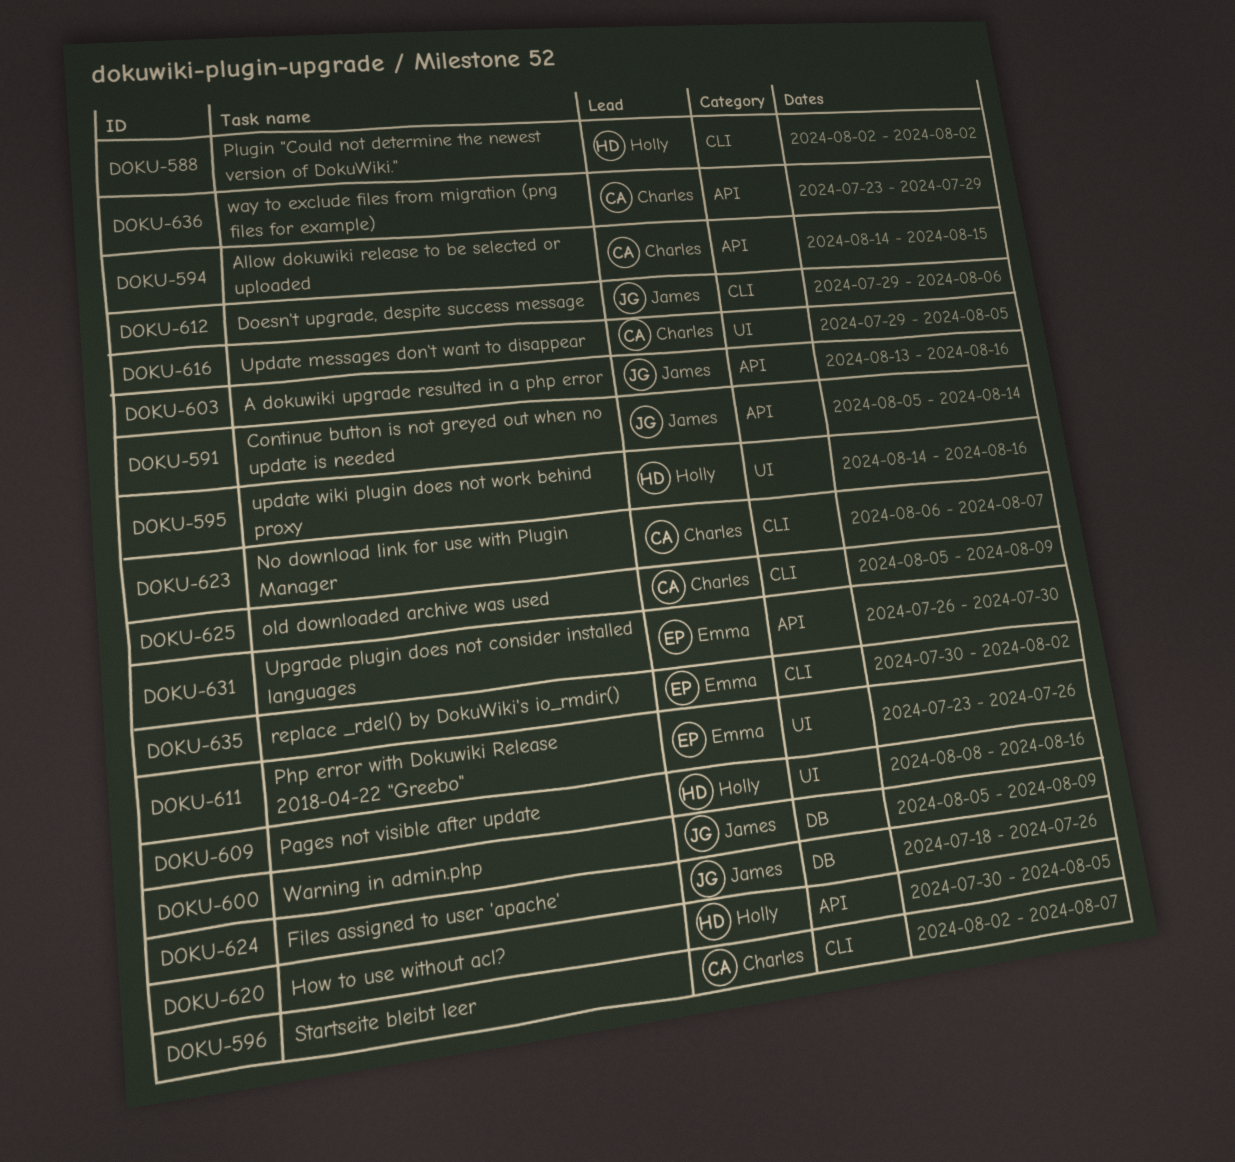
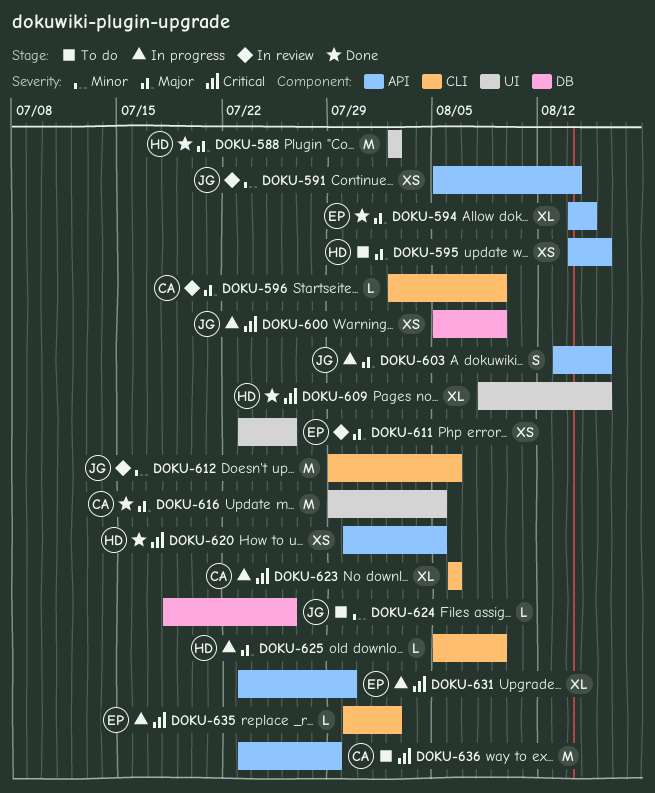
DOKU-588, label: CLI -> UI
DOKU-594, owner: Charles -> Emma
DOKU-595, label: UI -> API
DOKU-596, due: Aug 7 -> Aug 9
DOKU-623, due: Aug 7 -> Aug 6
DOKU-625, owner: Charles -> Holly
DOKU-631, start: Jul 26 -> Jul 23

